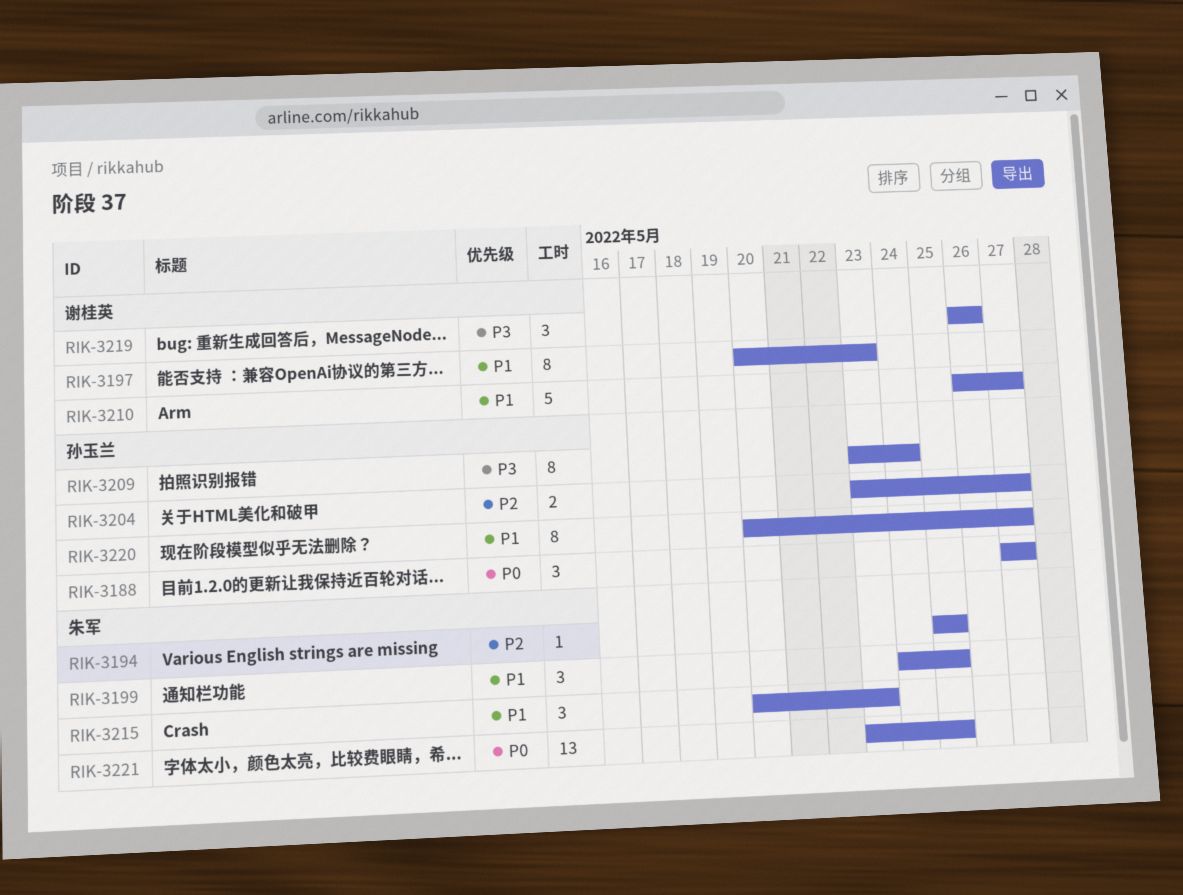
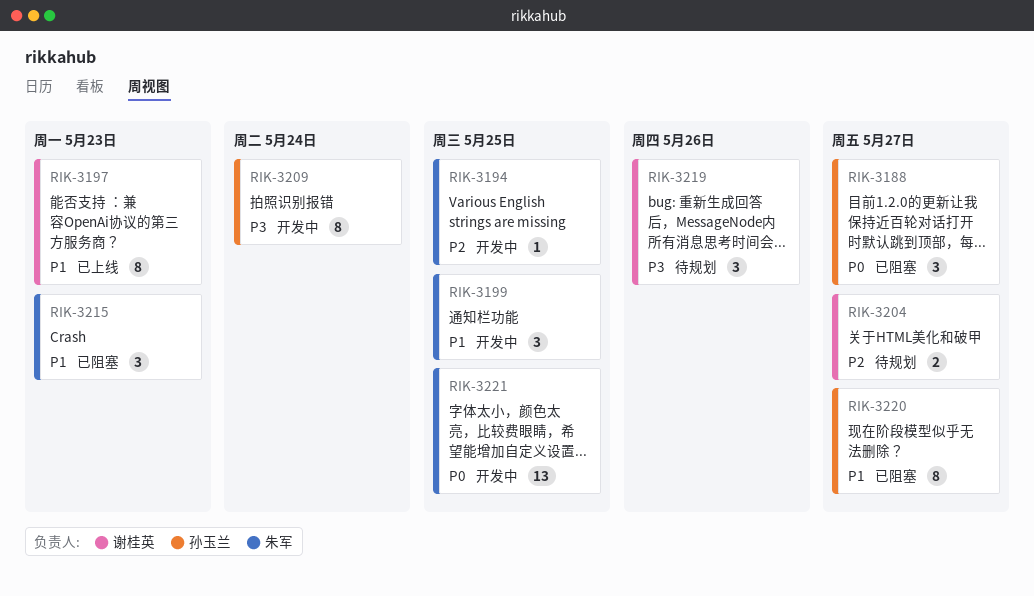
RIK-3204, owner: 孙玉兰 -> 谢桂英
RIK-3210: present -> none

